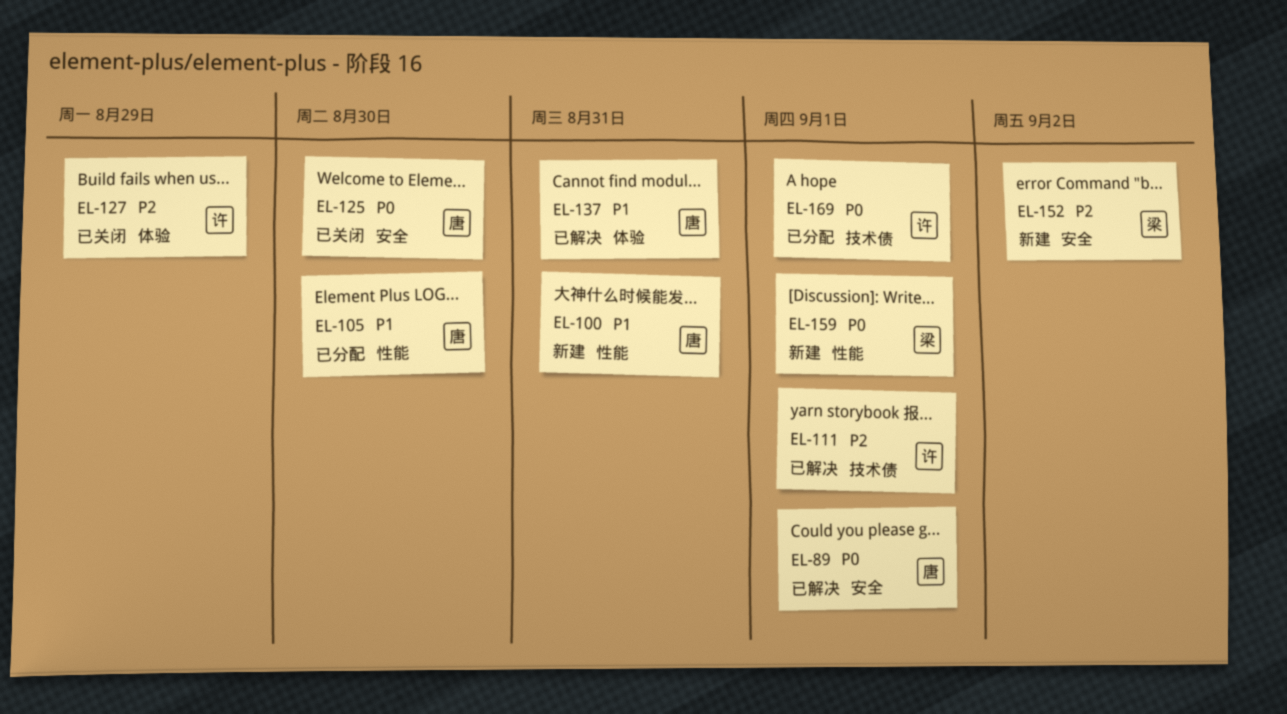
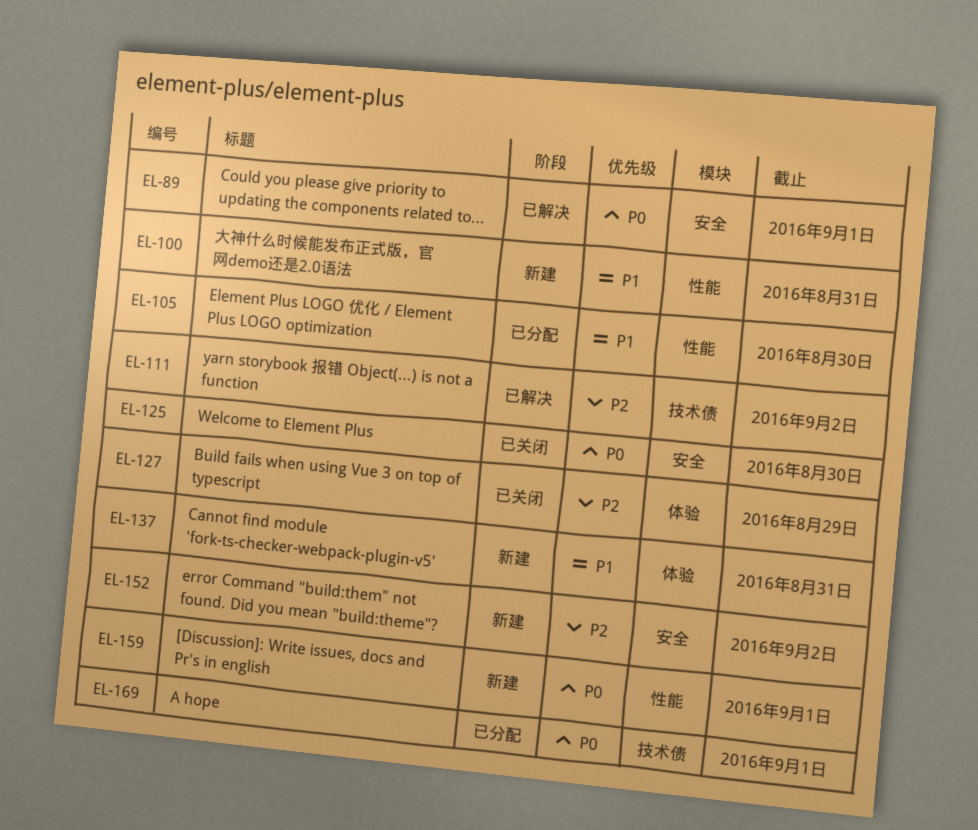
EL-111, due: Sep 1 -> Sep 2
EL-137, status: 已解决 -> 新建

